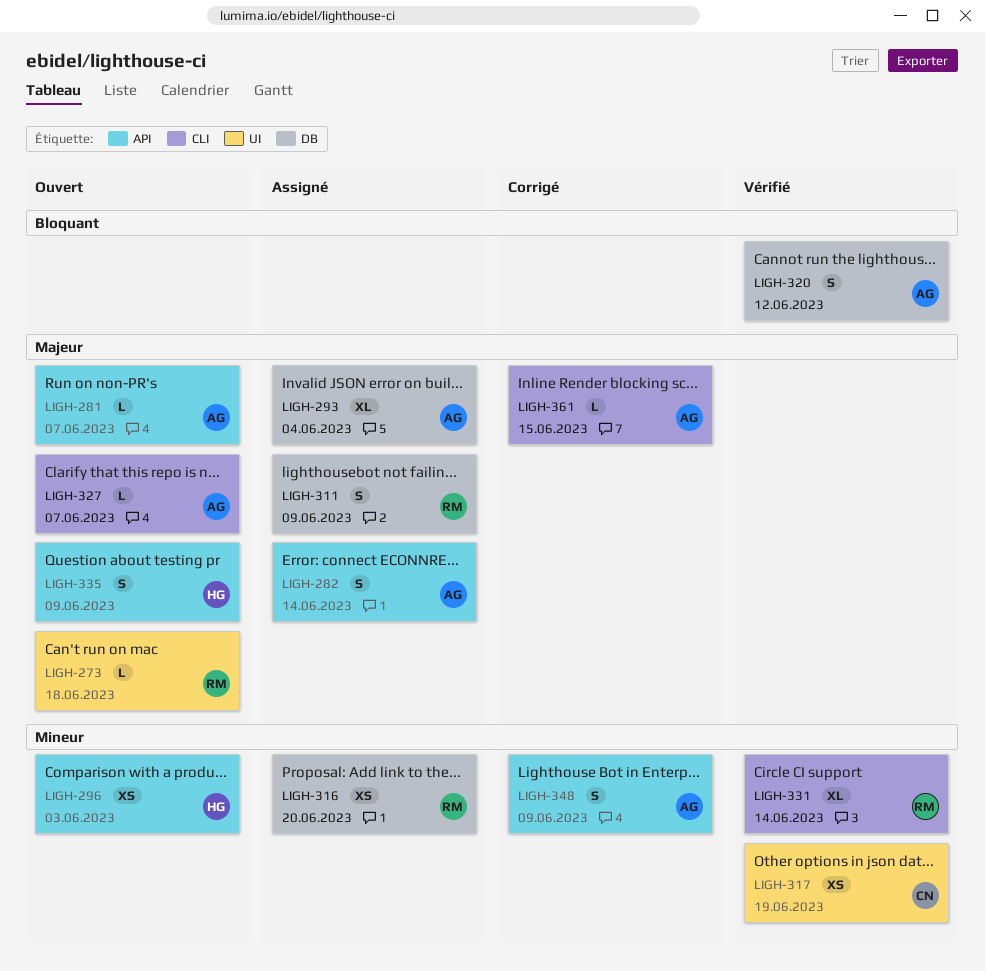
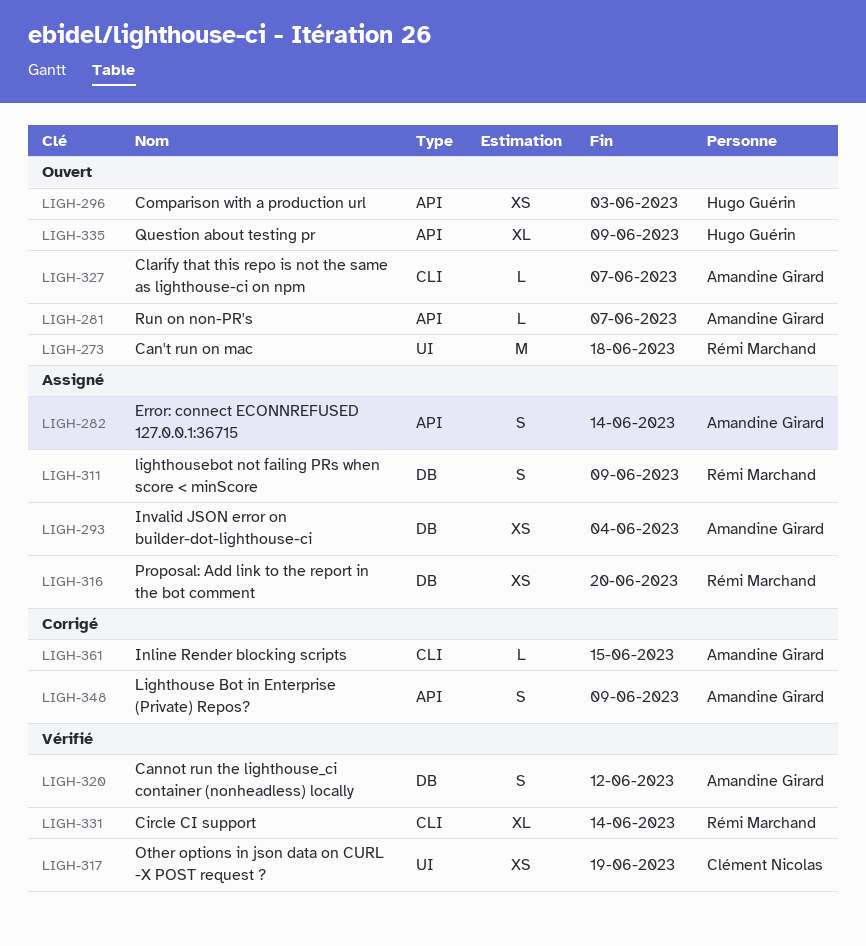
LIGH-273, estimate: L -> M
LIGH-293, estimate: XL -> XS
LIGH-335, estimate: S -> XL

